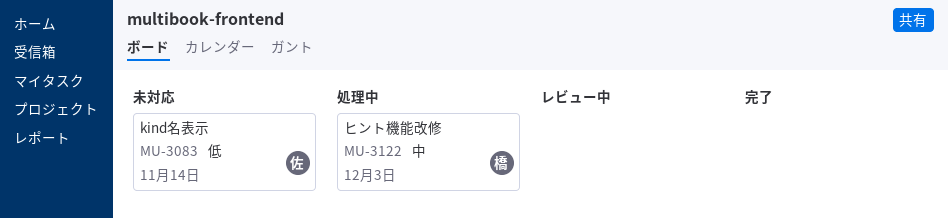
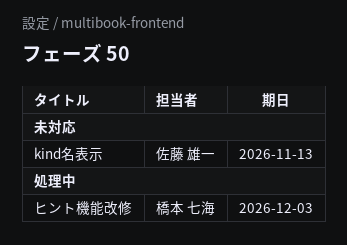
kind名表示, due: Nov 14 -> Nov 13

